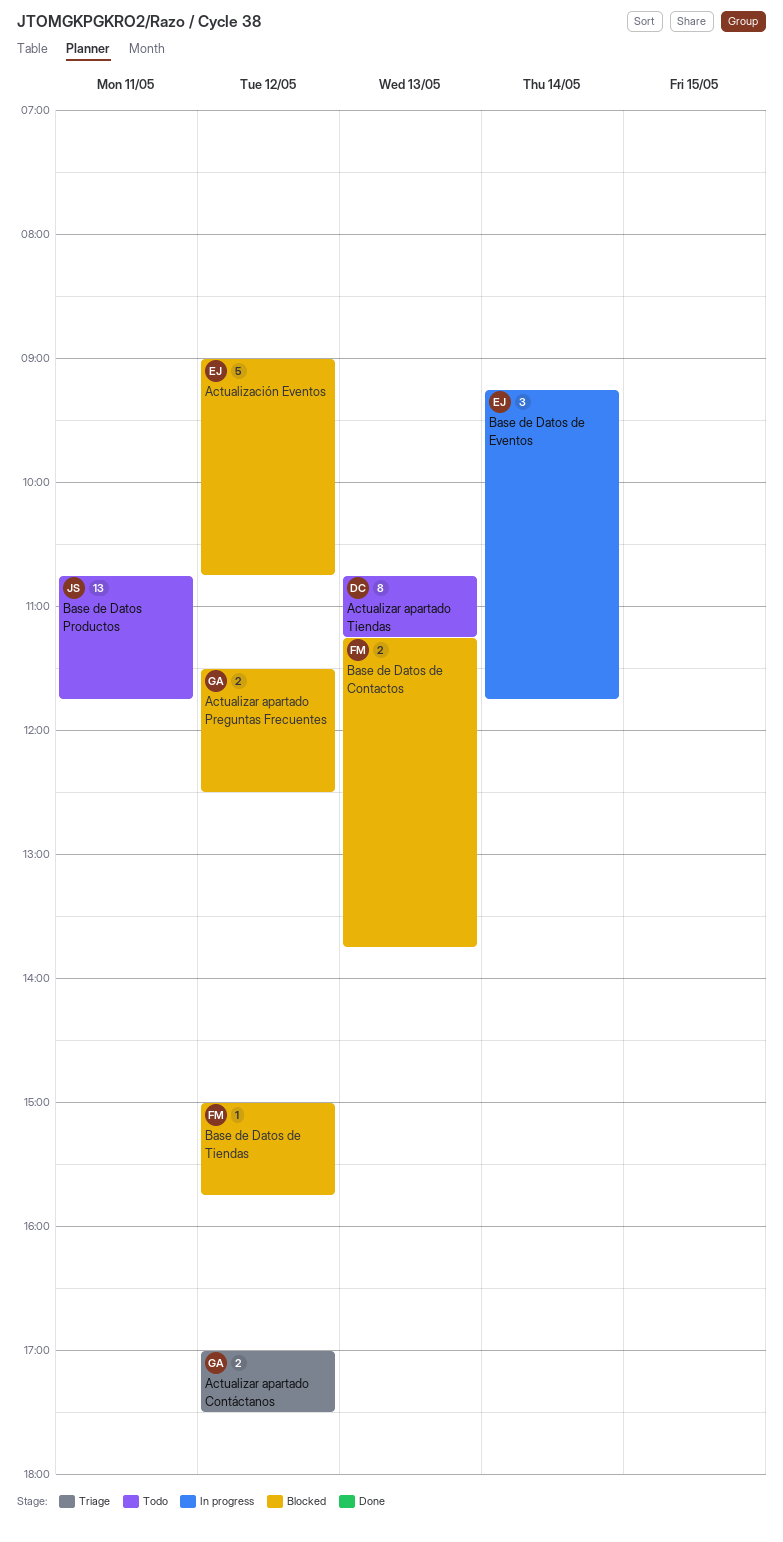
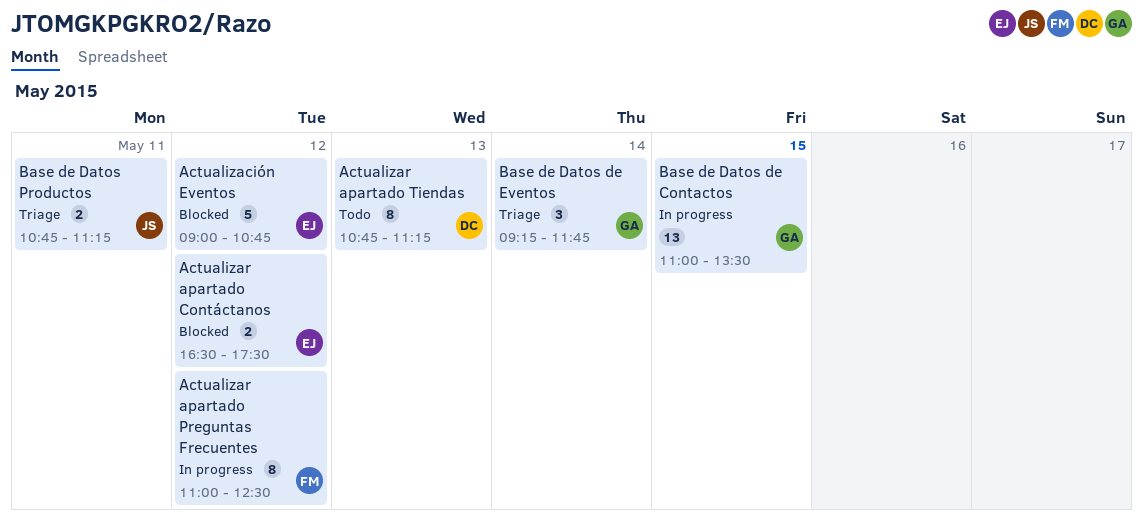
Actualizar apartado Contáctanos, status: Triage -> Blocked
Actualizar apartado Contáctanos, owner: GA -> EJ
Actualizar apartado Contáctanos, begins: 17:00 -> 16:30
Actualizar apartado Preguntas Frecuentes, status: Blocked -> In progress
Actualizar apartado Preguntas Frecuentes, owner: GA -> FM
Actualizar apartado Preguntas Frecuentes, estimate: 2 -> 8
Actualizar apartado Preguntas Frecuentes, begins: 11:30 -> 11:00
Base de Datos de Contactos, status: Blocked -> In progress
Base de Datos de Contactos, owner: FM -> GA
Base de Datos de Contactos, estimate: 2 -> 13
Base de Datos de Contactos, day: May 13 -> May 15
Base de Datos de Contactos, begins: 11:15 -> 11:00
Base de Datos de Contactos, ends: 13:45 -> 13:30
Base de Datos de Eventos, status: In progress -> Triage
Base de Datos de Eventos, owner: EJ -> GA
Base de Datos de Tiendas: present -> none
Base de Datos Productos, status: Todo -> Triage
Base de Datos Productos, estimate: 13 -> 2
Base de Datos Productos, ends: 11:45 -> 11:15

